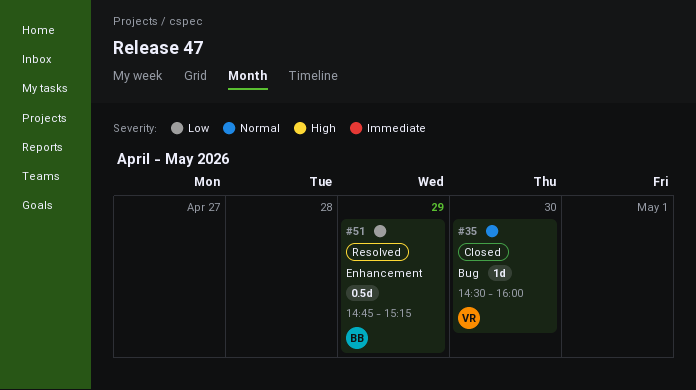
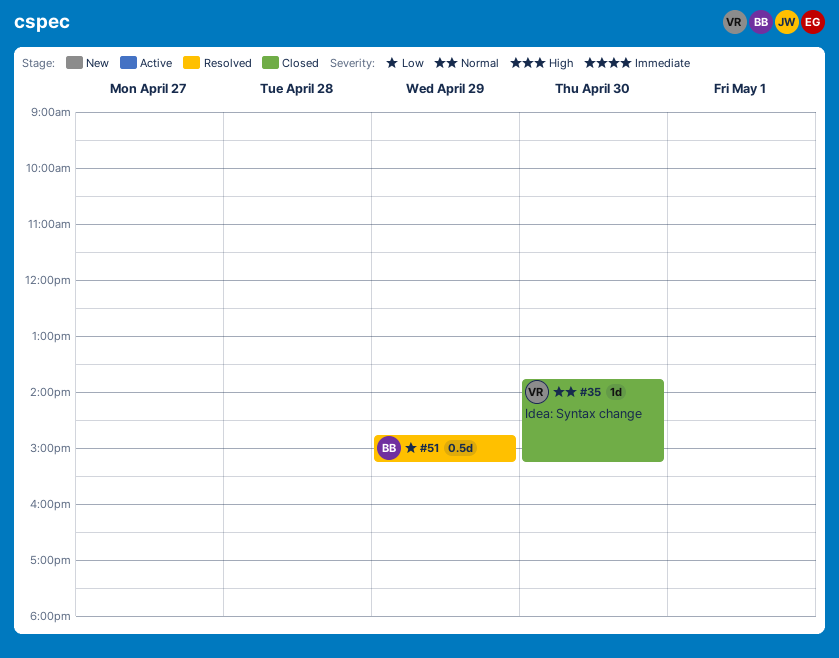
#35, begins: 14:30 -> 13:45
#35, ends: 16:00 -> 15:15

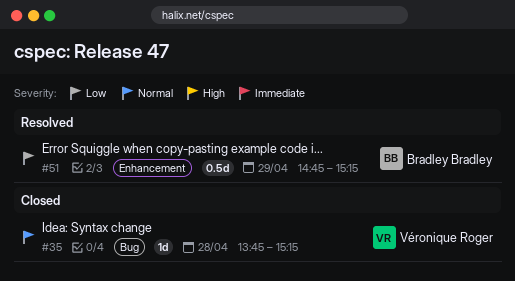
#35, day: Apr 30 -> Apr 28

